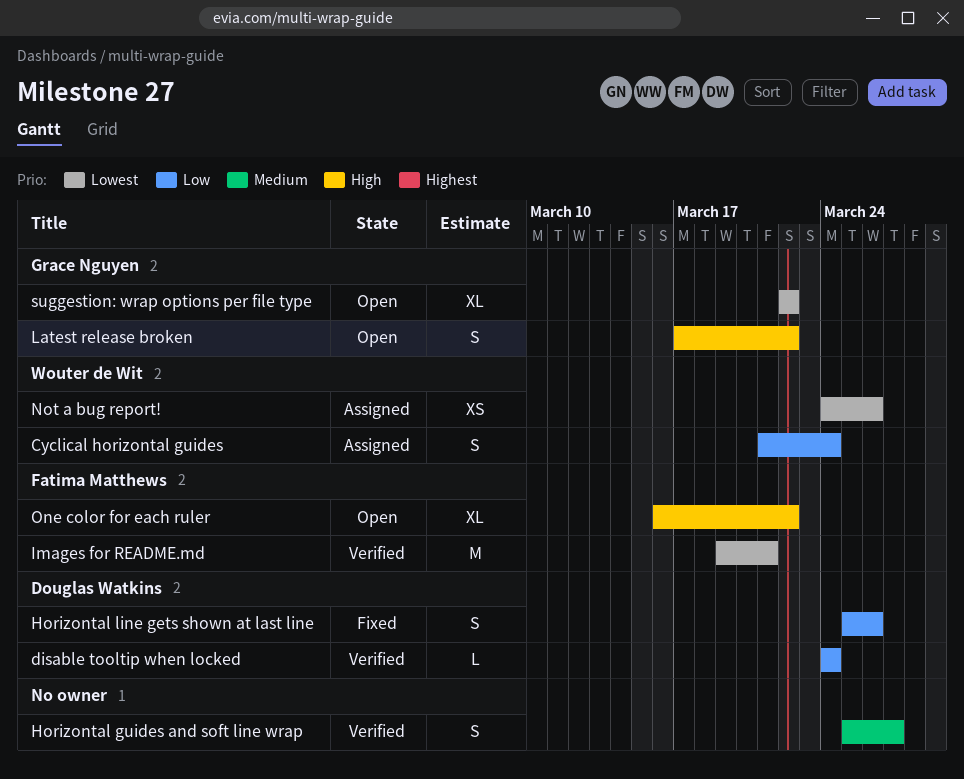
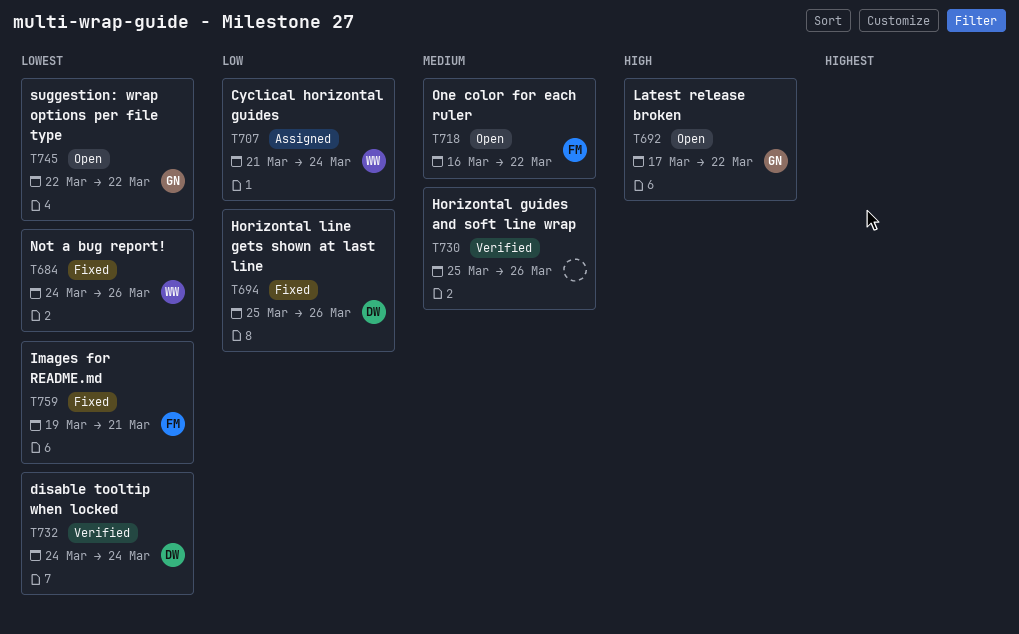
disable tooltip when locked, priority: Low -> Lowest
Horizontal guides and soft line wrap, due: Mar 27 -> Mar 26
Images for README.md, status: Verified -> Fixed
Not a bug report!, status: Assigned -> Fixed
One color for each ruler, priority: High -> Medium

